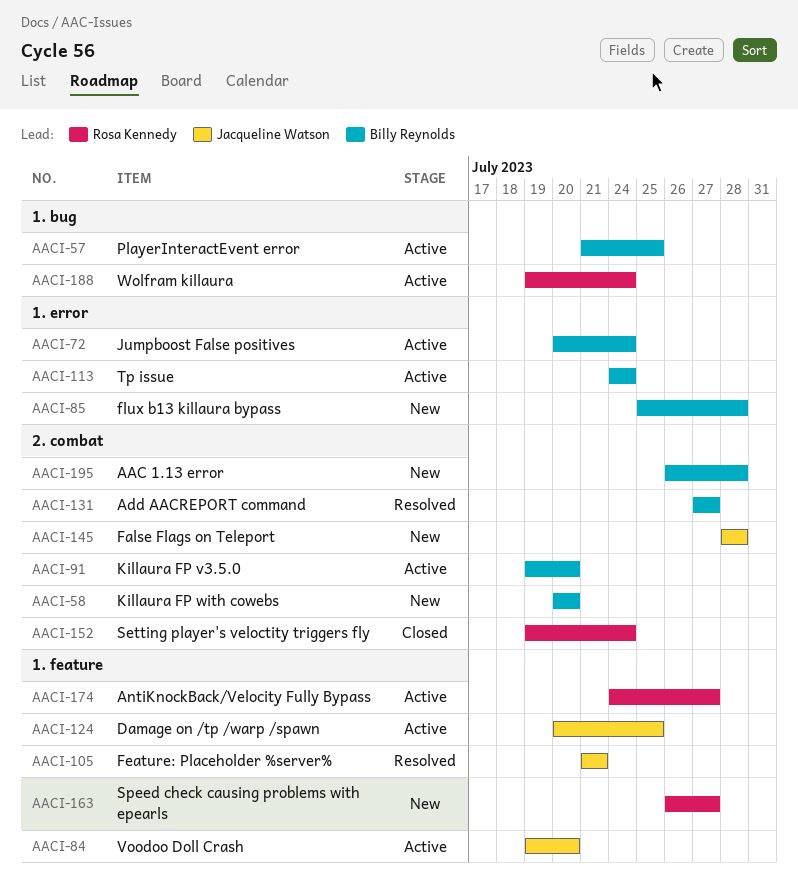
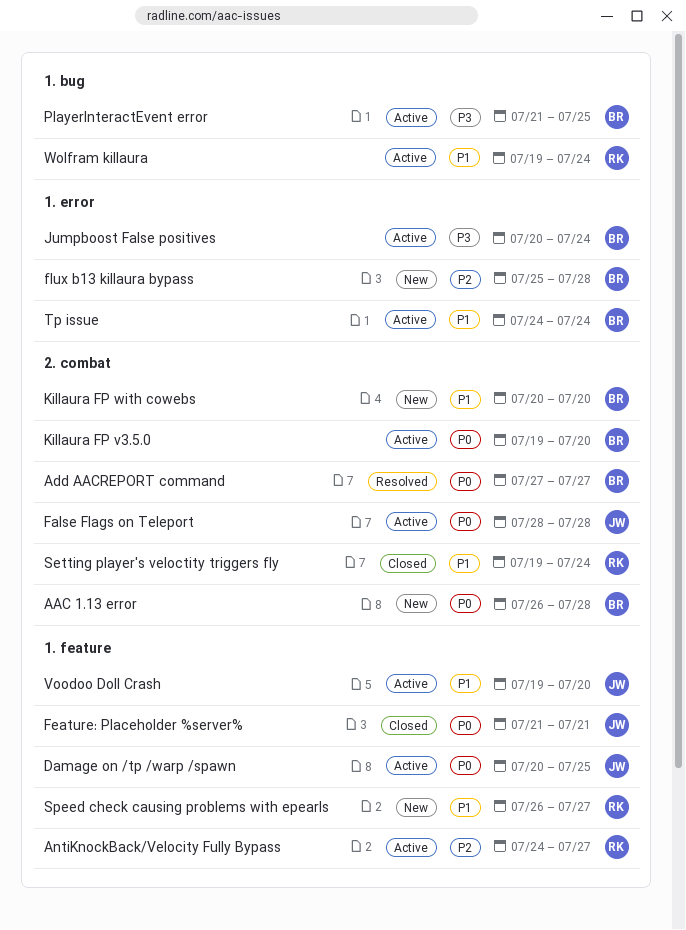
False Flags on Teleport, status: New -> Active
Feature: Placeholder %server%, status: Resolved -> Closed

